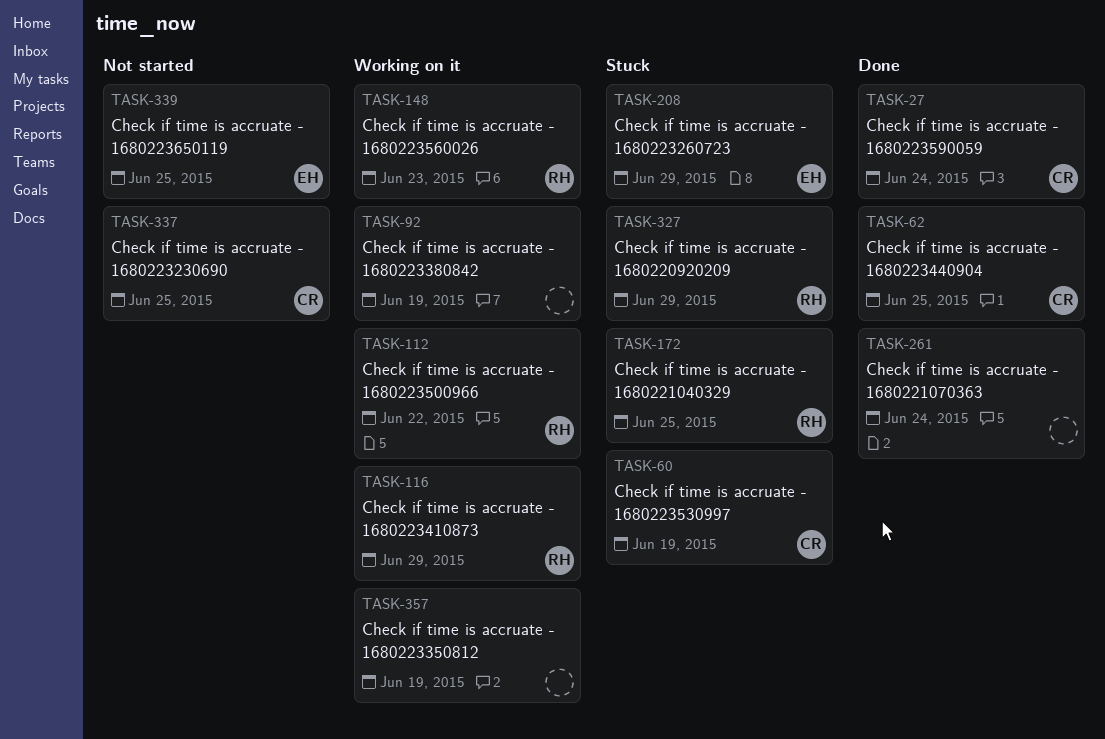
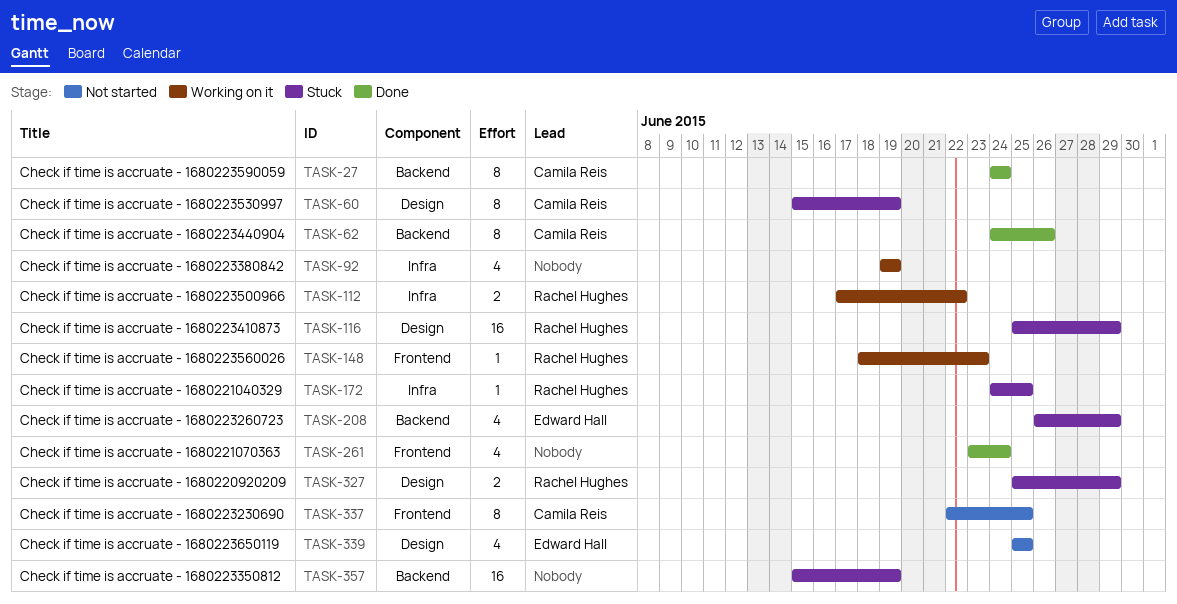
TASK-62, due: Jun 25 -> Jun 26
TASK-116, status: Working on it -> Stuck
TASK-357, status: Working on it -> Stuck

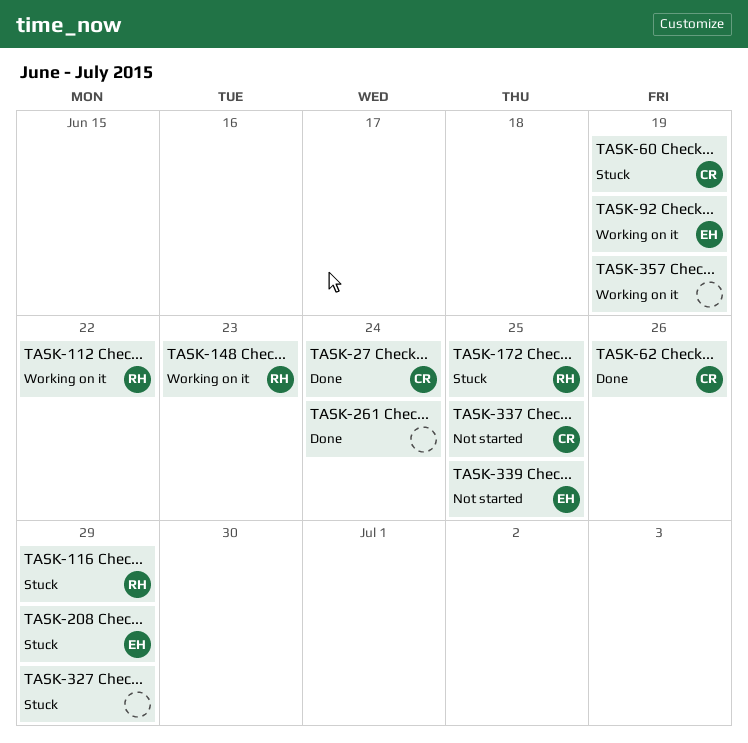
TASK-92, owner: none -> Edward Hall
TASK-327, owner: Rachel Hughes -> none
TASK-357, status: Stuck -> Working on it

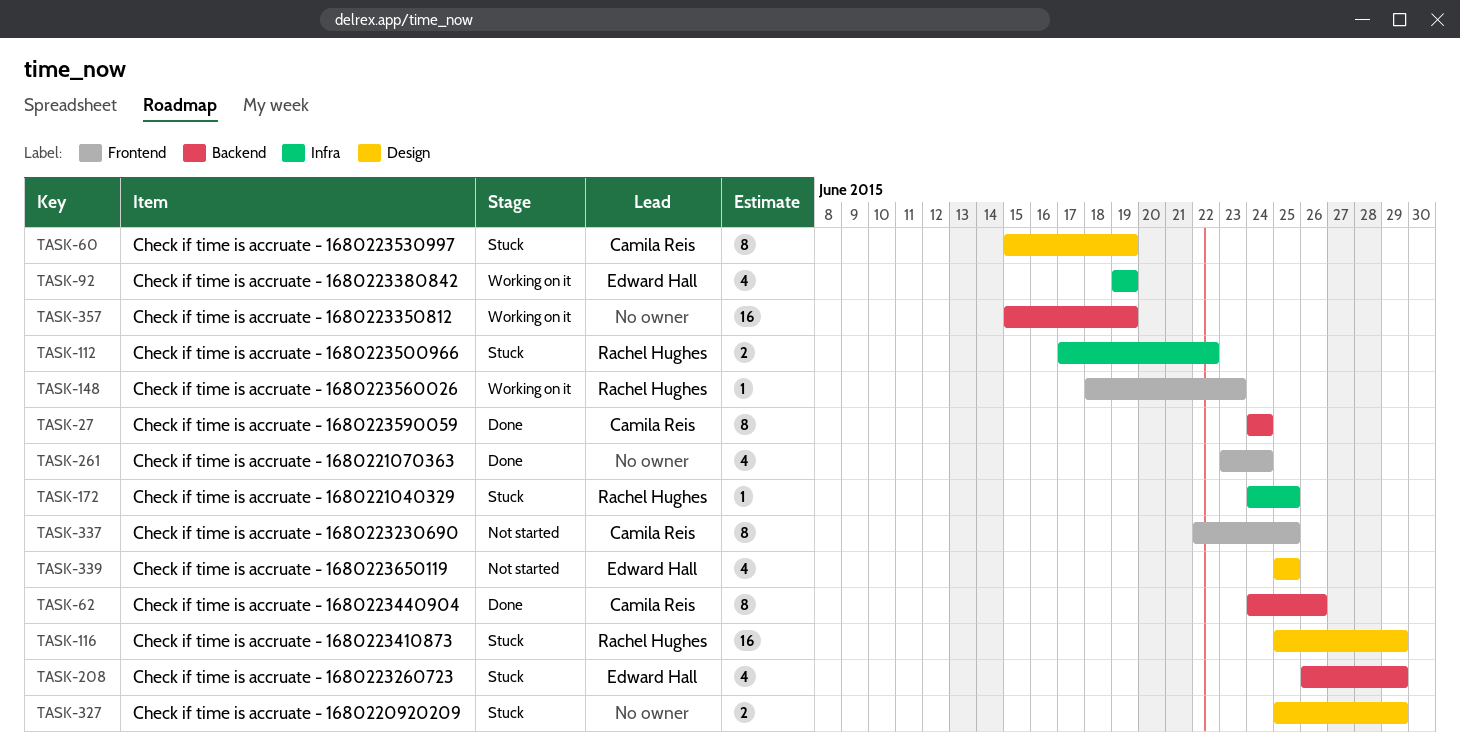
TASK-112, status: Working on it -> Stuck

